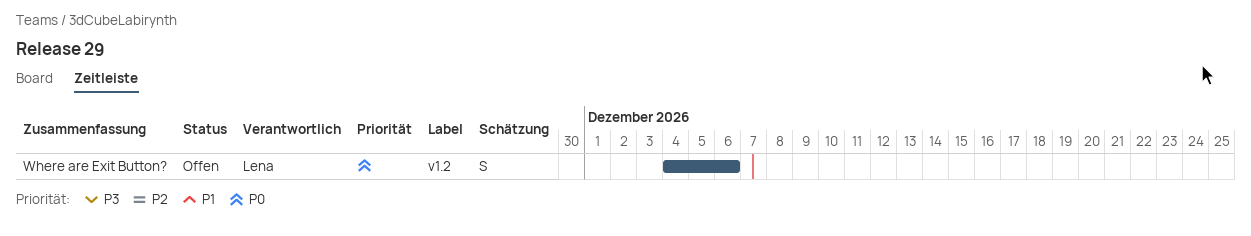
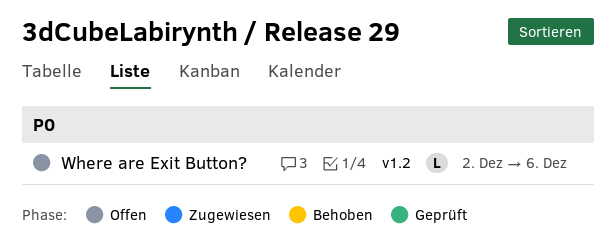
Where are Exit Button?, estimate: S -> L
Where are Exit Button?, start: Dec 4 -> Dec 2

